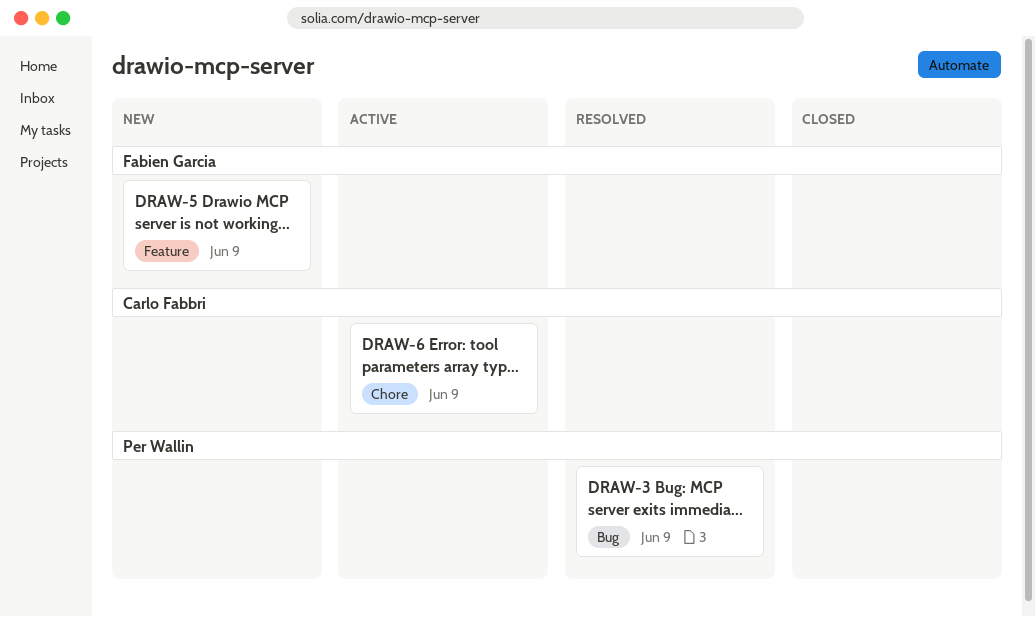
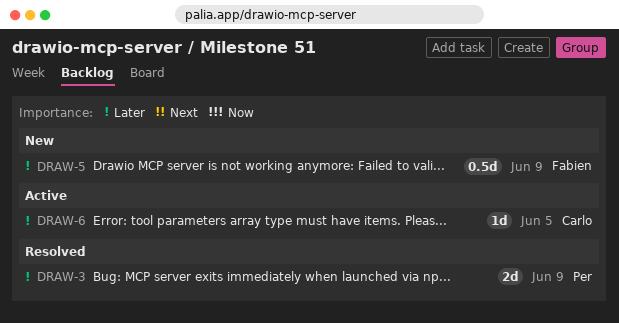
DRAW-6, due: Jun 9 -> Jun 5

